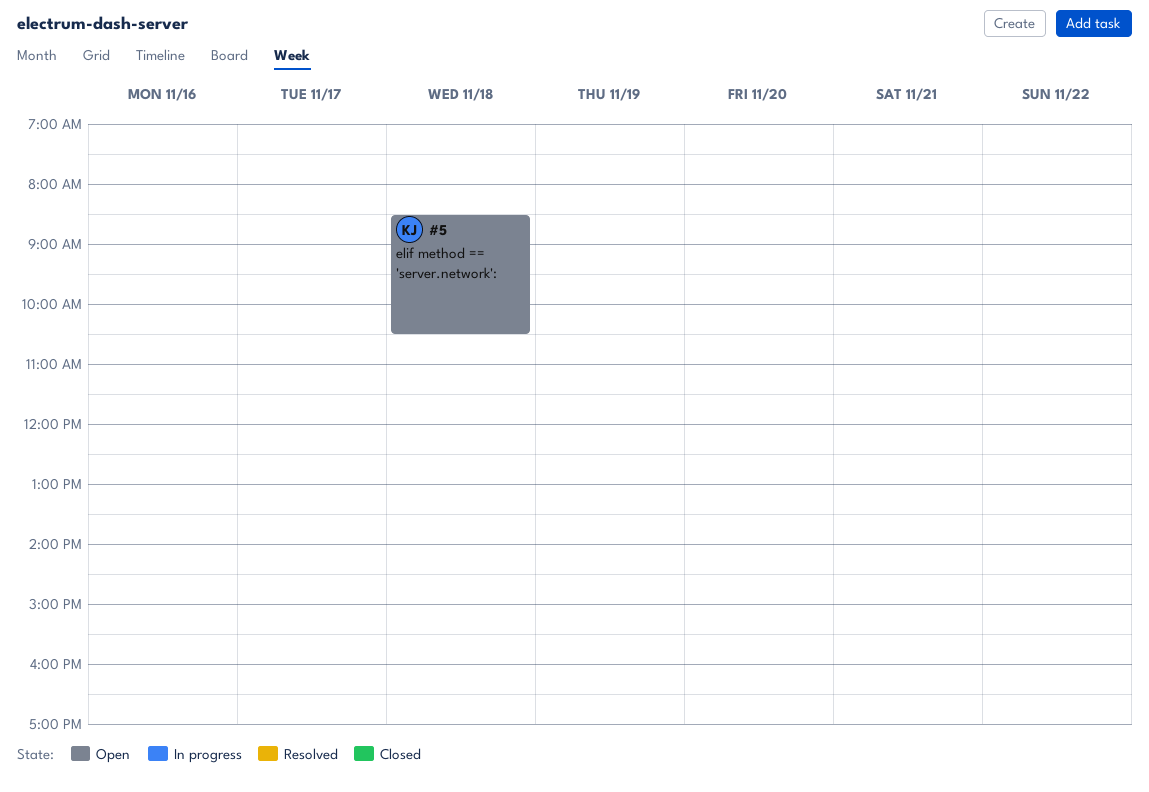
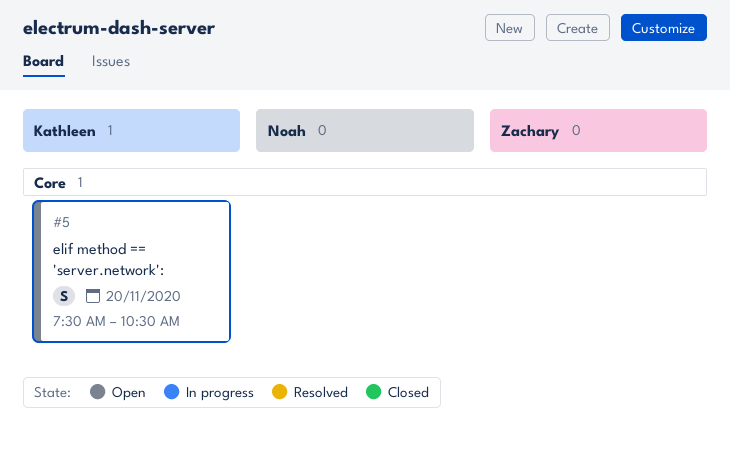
#5, day: Nov 18 -> Nov 20
#5, begins: 08:30 -> 07:30

